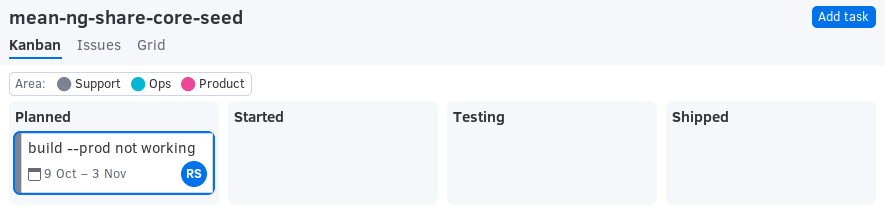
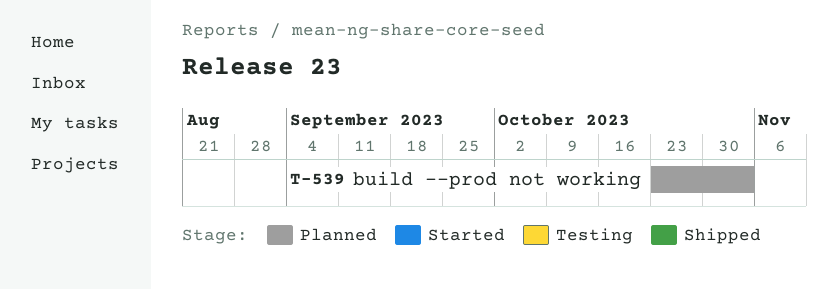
build --prod not working, start: Oct 9 -> Oct 23

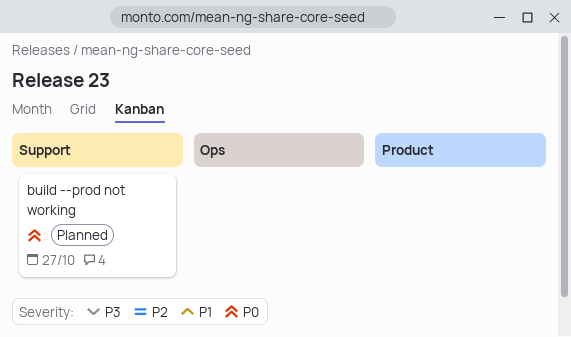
build --prod not working, due: Nov 3 -> Oct 27

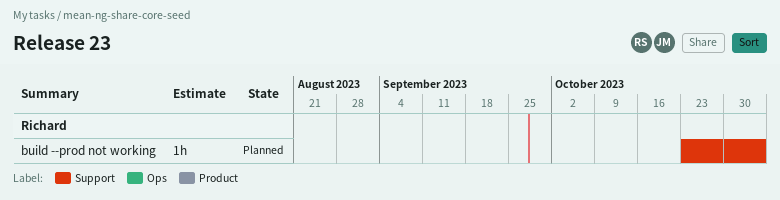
build --prod not working, due: Oct 27 -> Nov 3

